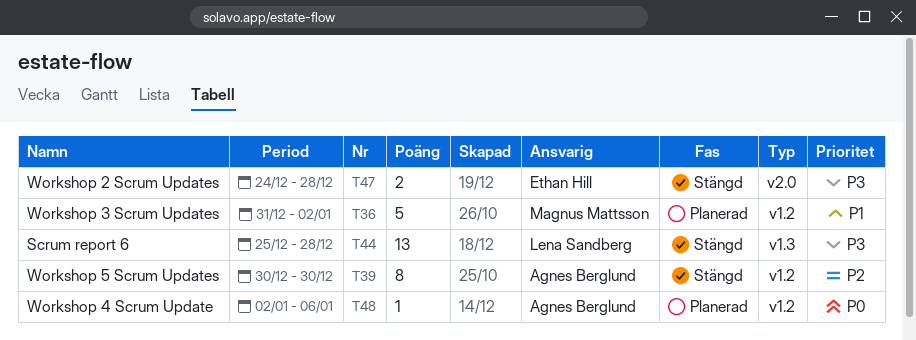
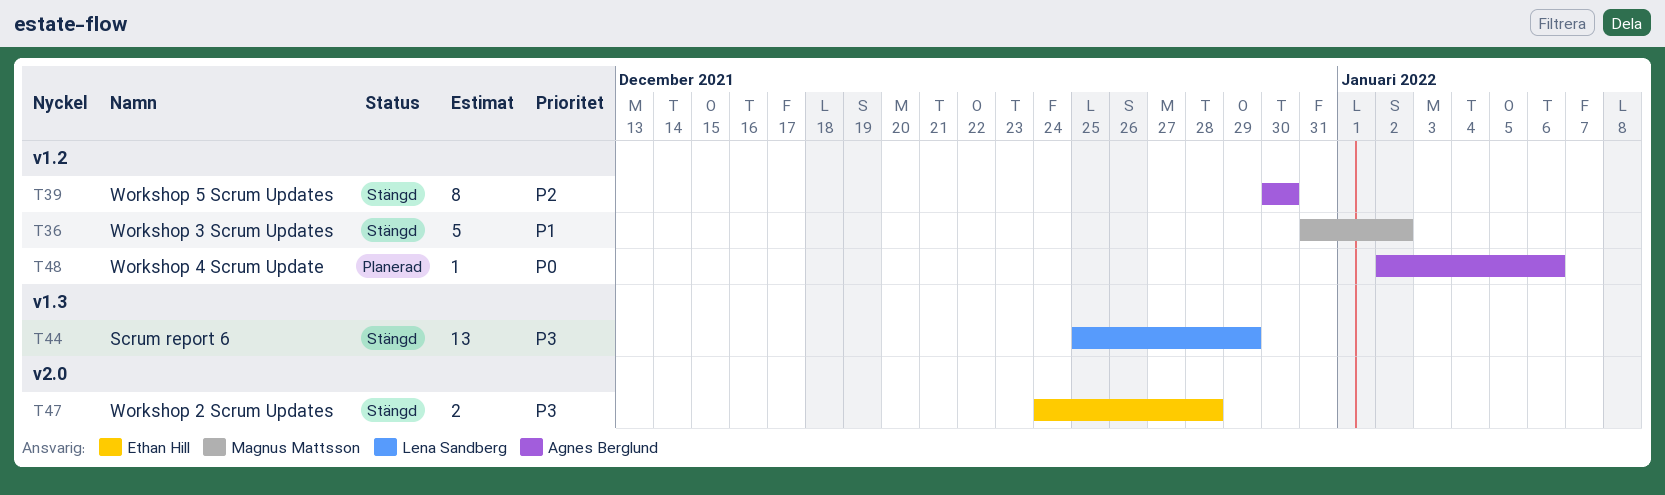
T36, status: Planerad -> Stängd
T44, due: Dec 28 -> Dec 29

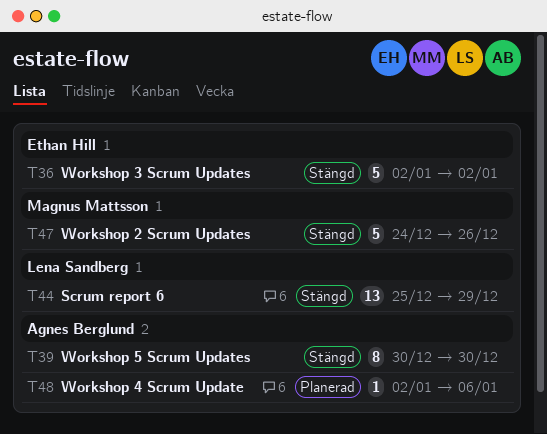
T36, owner: Magnus Mattsson -> Ethan Hill
T36, start: Dec 31 -> Jan 2
T47, owner: Ethan Hill -> Magnus Mattsson
T47, estimate: 2 -> 5
T47, due: Dec 28 -> Dec 26

